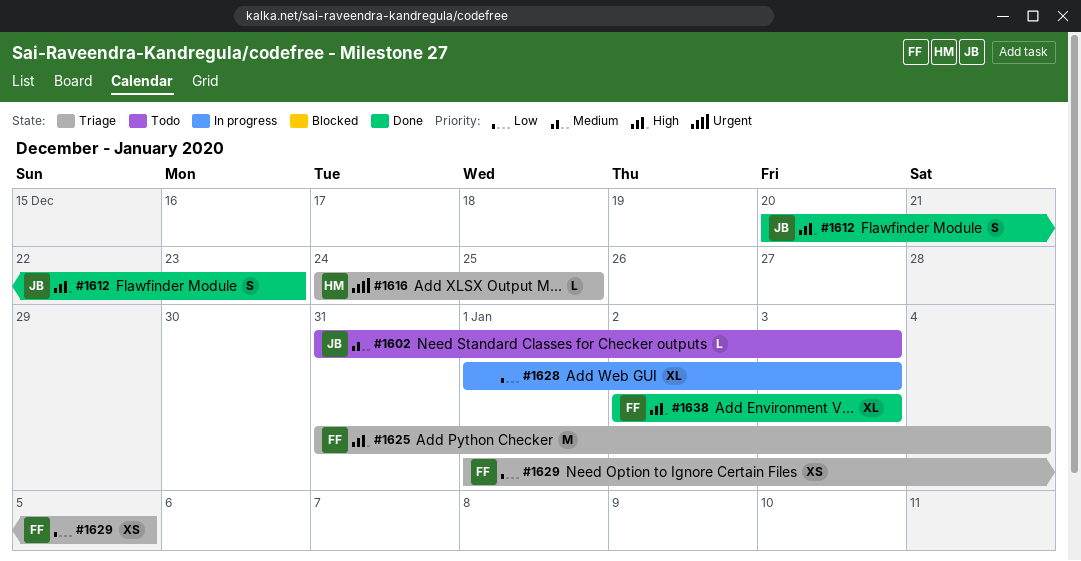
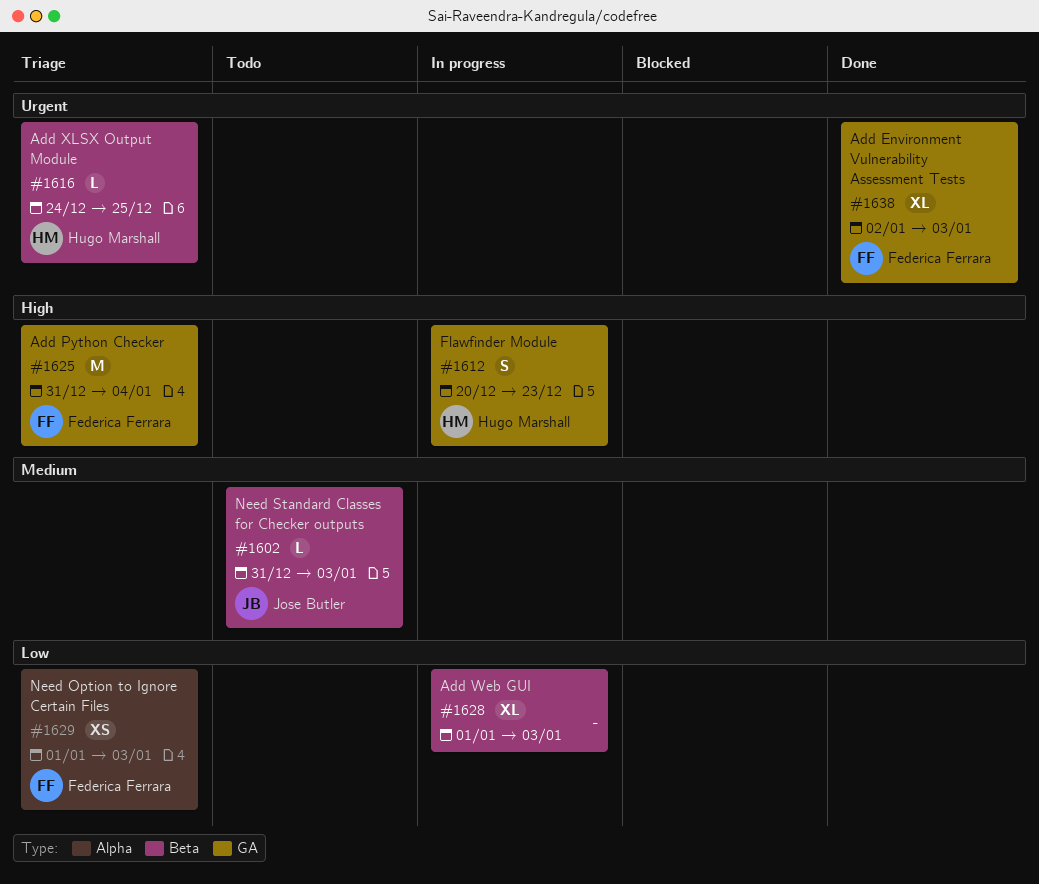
#1612, status: Done -> In progress
#1612, owner: Jose Butler -> Hugo Marshall
#1629, due: Jan 5 -> Jan 3
#1638, priority: High -> Urgent

